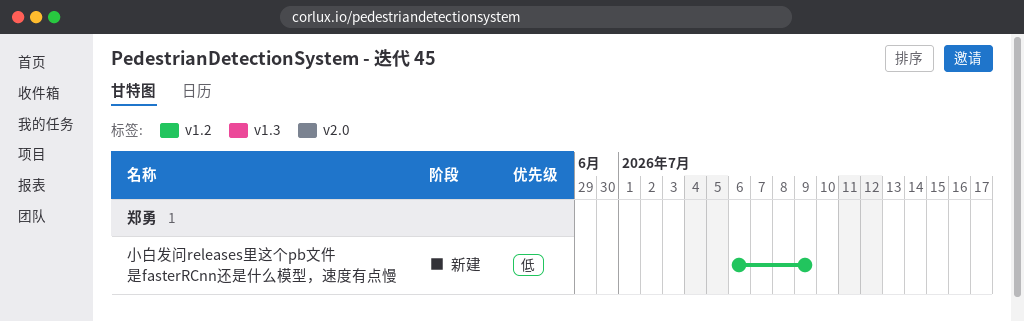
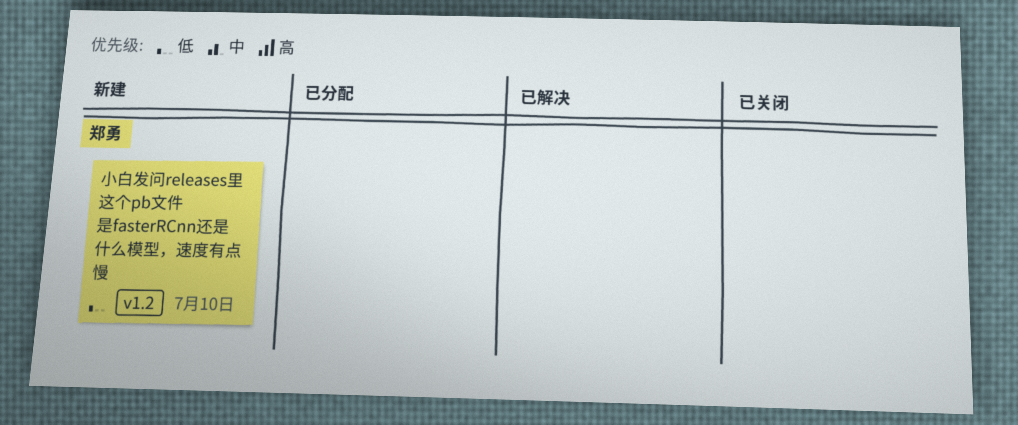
小白发问releases里这个pb文件是fasterRCnn还是什么模型，速度有点慢, due: Jul 9 -> Jul 10

